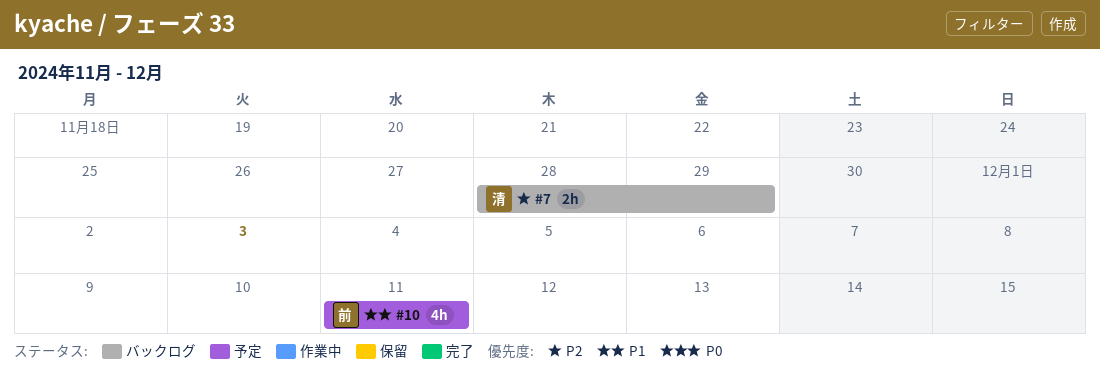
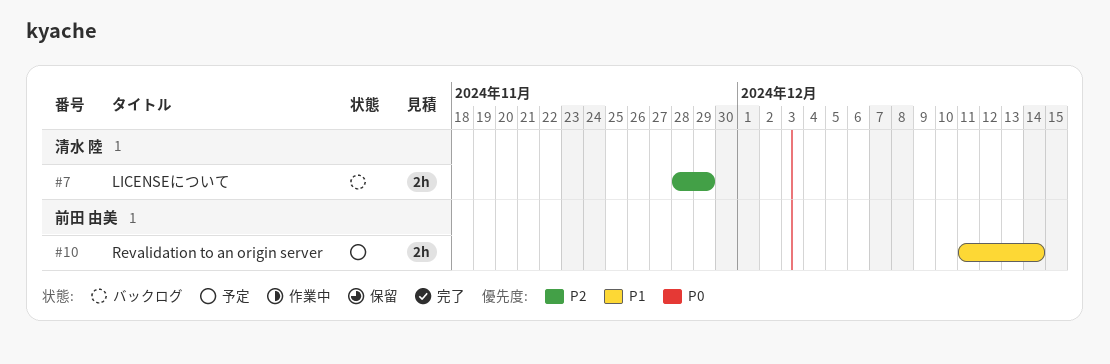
#10, estimate: 4h -> 2h
#10, due: Dec 11 -> Dec 14

